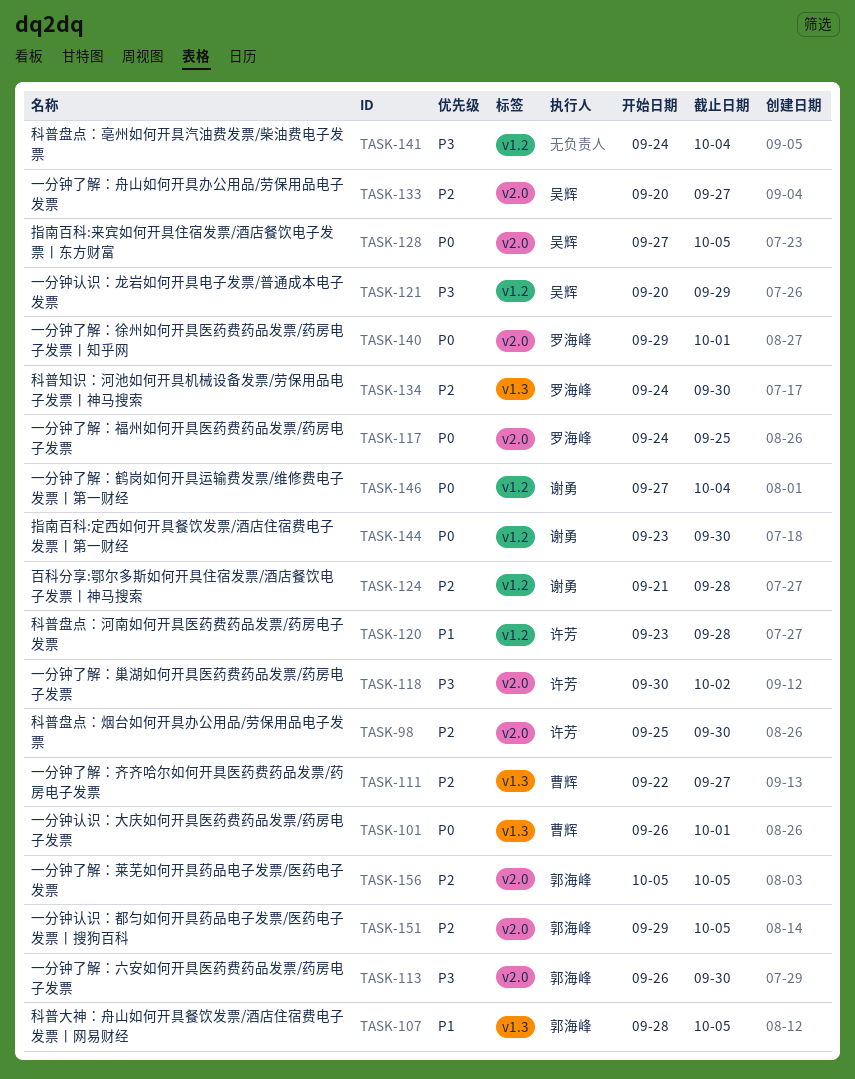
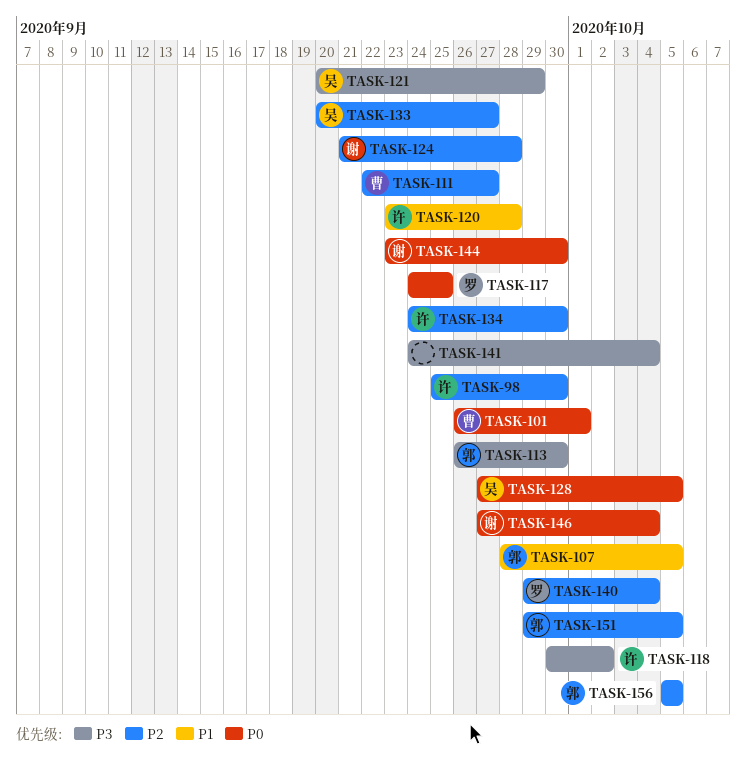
TASK-134, owner: 罗海峰 -> 许芳
TASK-140, priority: P0 -> P2
TASK-140, due: Oct 1 -> Oct 4

